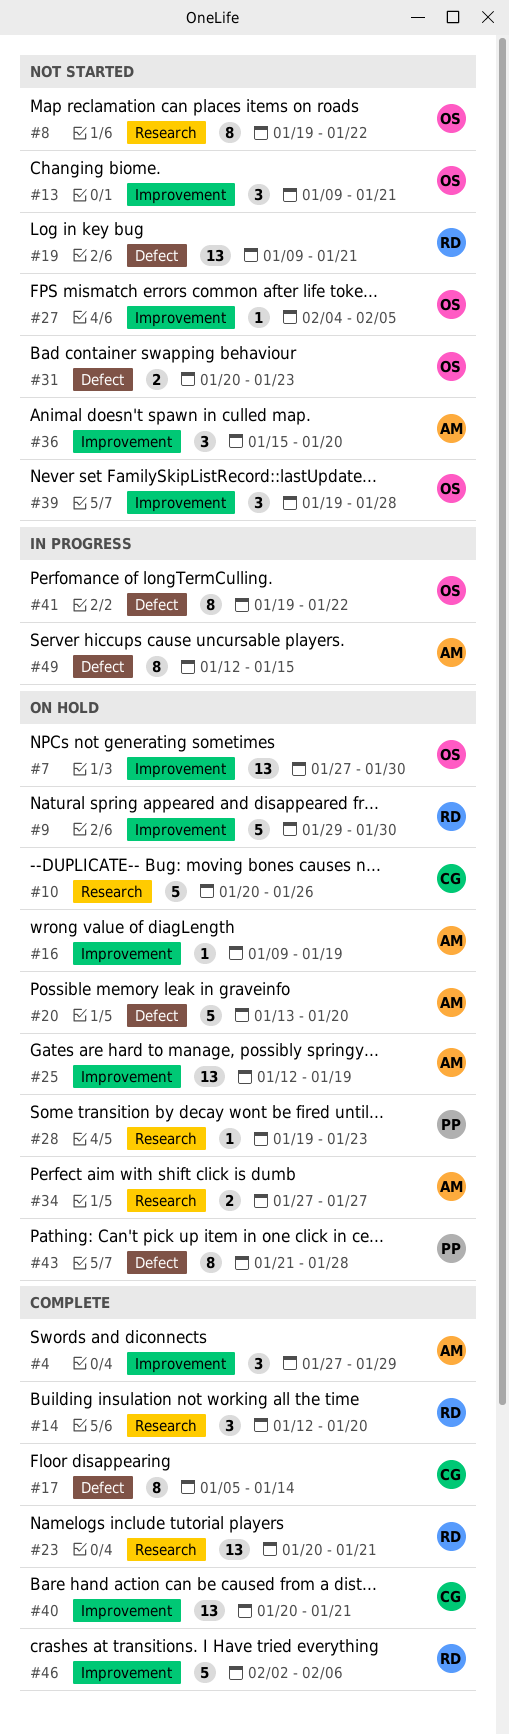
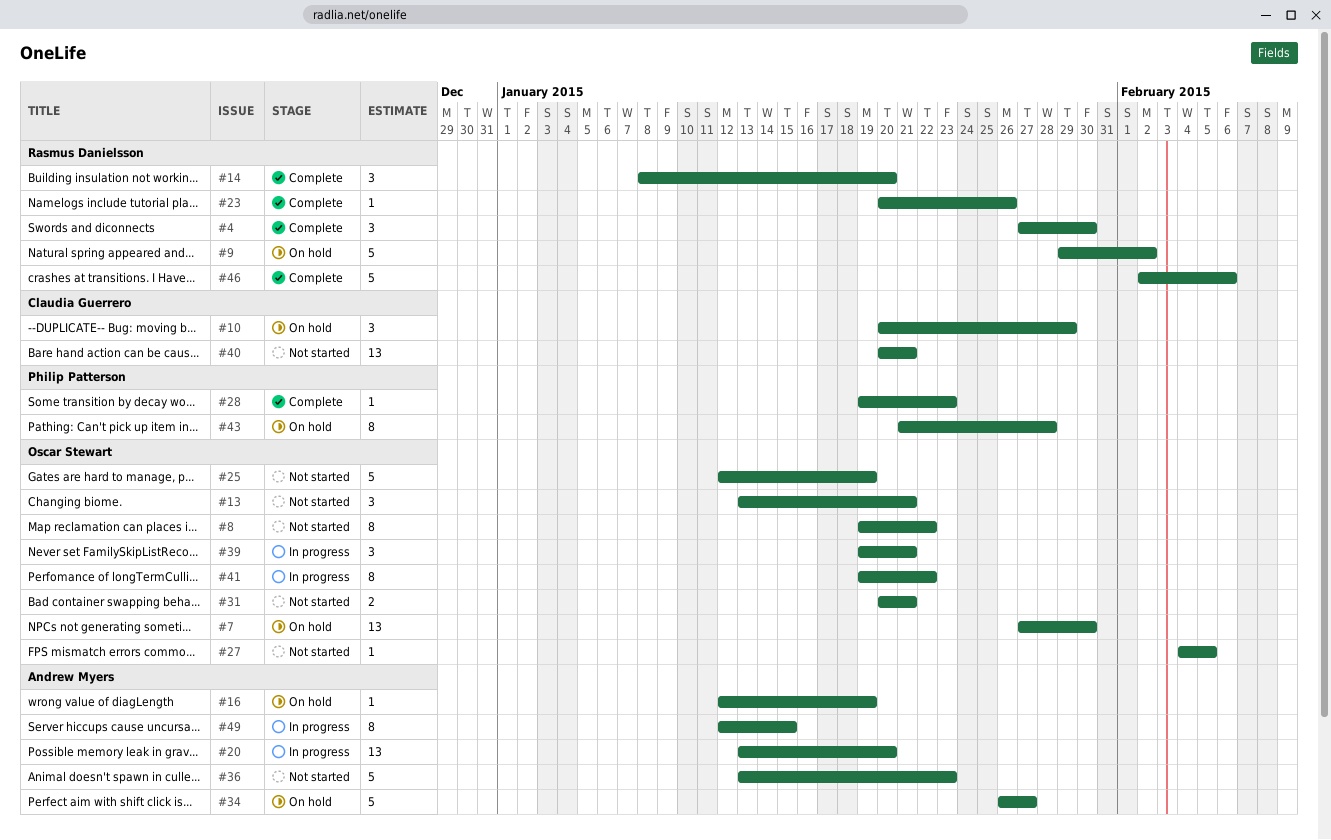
#4, owner: Andrew Myers -> Rasmus Danielsson
#4, due: Jan 29 -> Jan 30
#9, due: Jan 30 -> Feb 2
#10, estimate: 5 -> 3
#10, due: Jan 26 -> Jan 29
#13, start: Jan 9 -> Jan 13
#14, start: Jan 12 -> Jan 8
#16, start: Jan 9 -> Jan 12
#17: present -> none
#19: present -> none
#20, status: On hold -> In progress
#20, estimate: 5 -> 13
#23, estimate: 13 -> 1
#23, due: Jan 21 -> Jan 26
#25, status: On hold -> Not started
#25, owner: Andrew Myers -> Oscar Stewart
#25, estimate: 13 -> 5
#28, status: On hold -> Complete
#31, due: Jan 23 -> Jan 21
#34, estimate: 2 -> 5
#34, start: Jan 27 -> Jan 26
#36, estimate: 3 -> 5
#36, start: Jan 15 -> Jan 13
#36, due: Jan 20 -> Jan 23
#39, status: Not started -> In progress
#39, due: Jan 28 -> Jan 21
#40, status: Complete -> Not started

